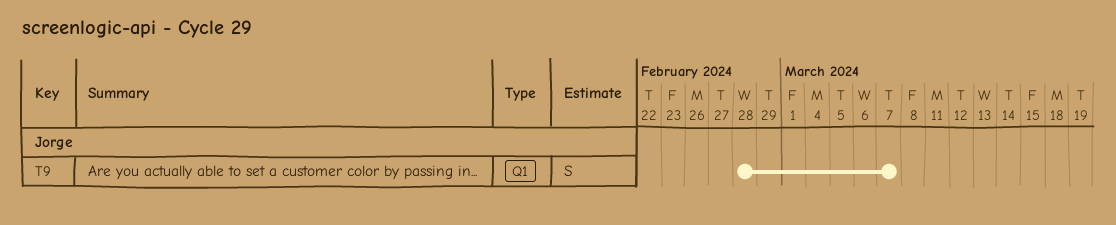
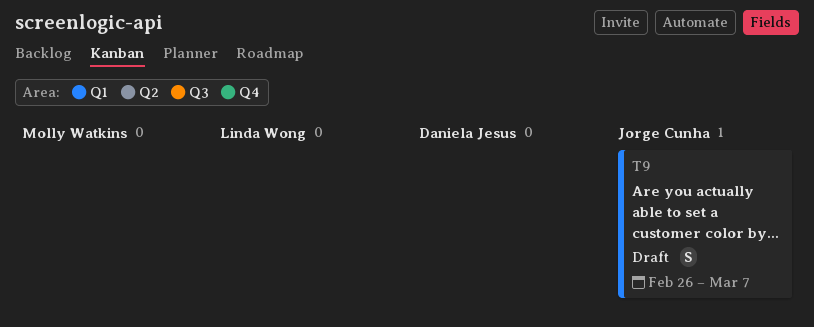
T9, start: Feb 28 -> Feb 26

